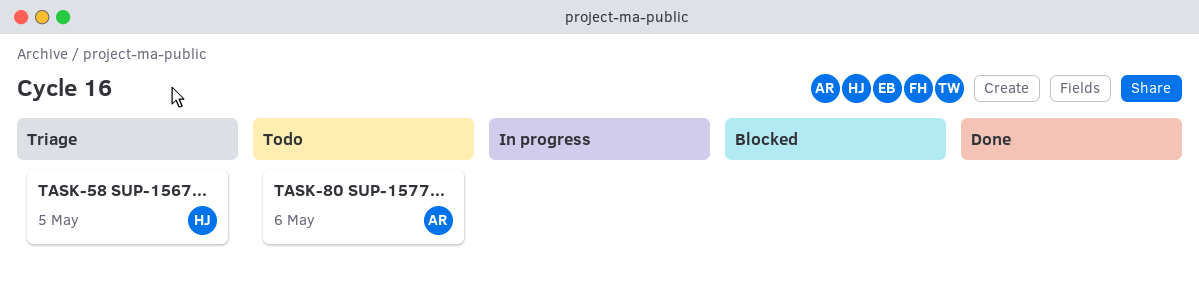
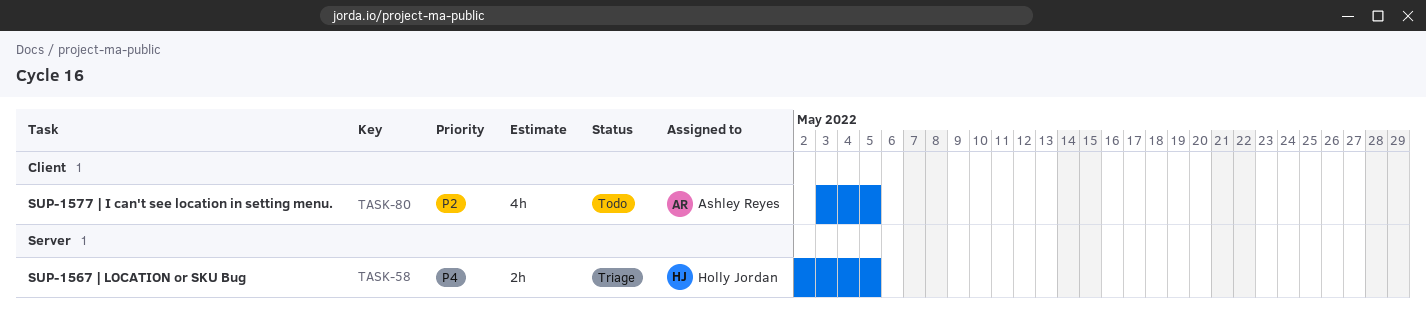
TASK-80, due: May 6 -> May 5

